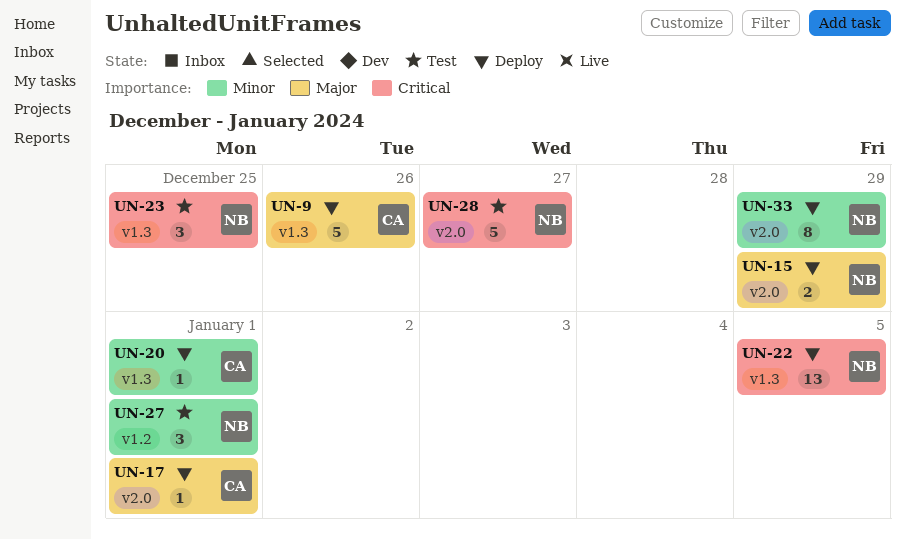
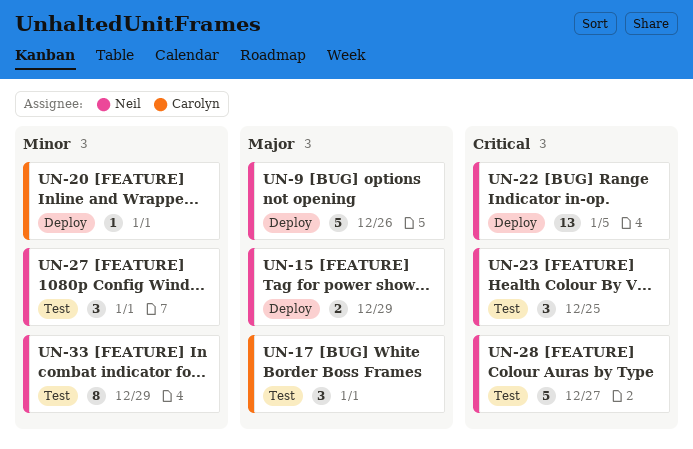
UN-9, owner: Carolyn -> Neil
UN-17, status: Deploy -> Test
UN-17, estimate: 1 -> 3
UN-33, status: Deploy -> Test

